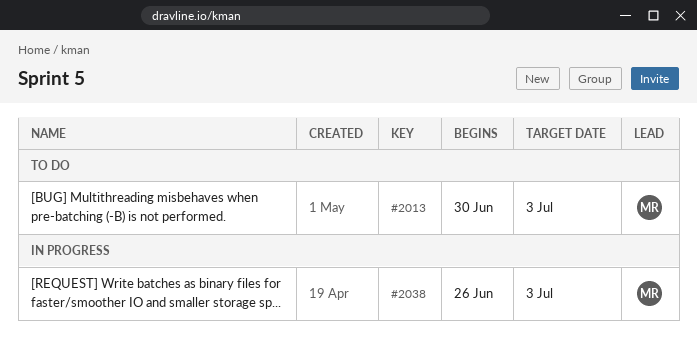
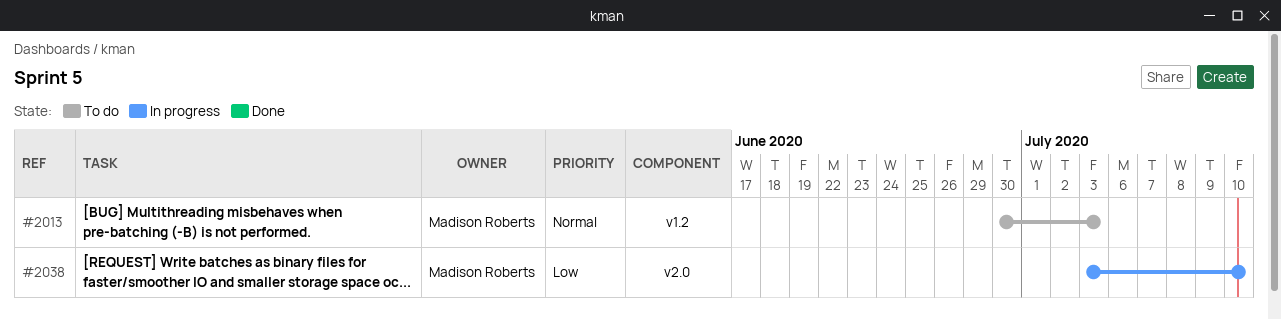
#2038, start: Jun 26 -> Jul 3
#2038, due: Jul 3 -> Jul 10

